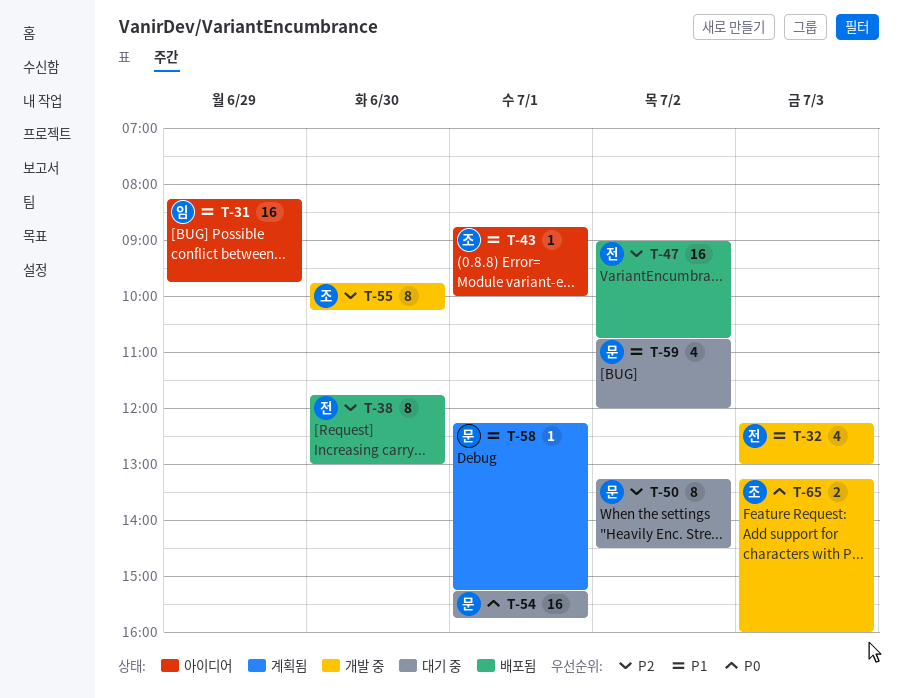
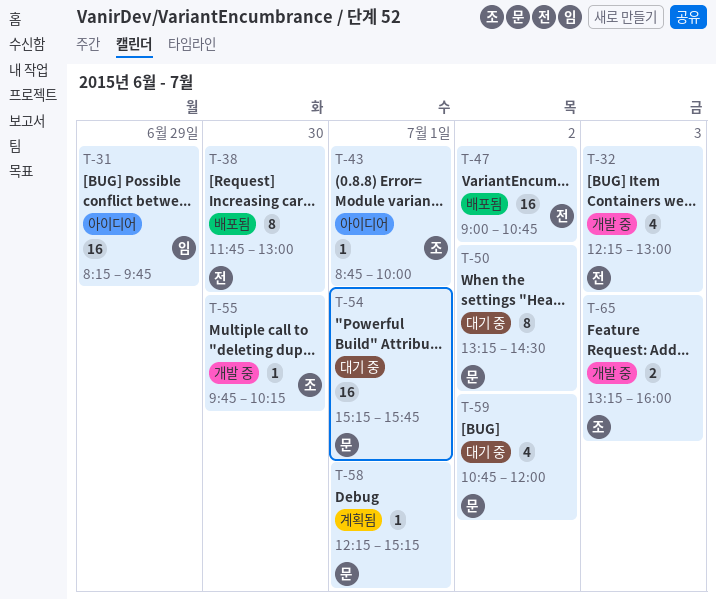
T-55, estimate: 8 -> 1

